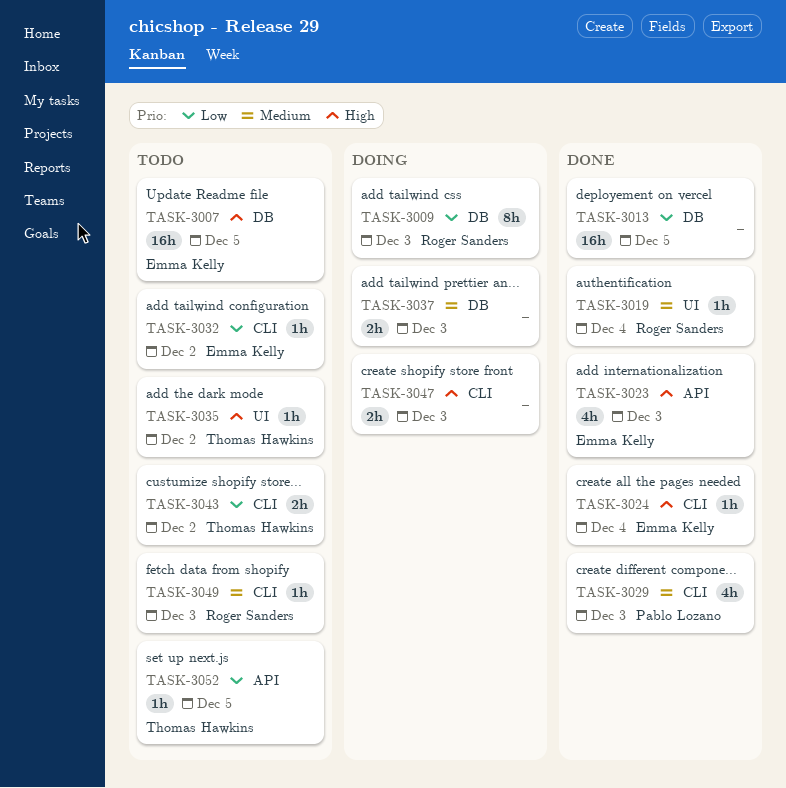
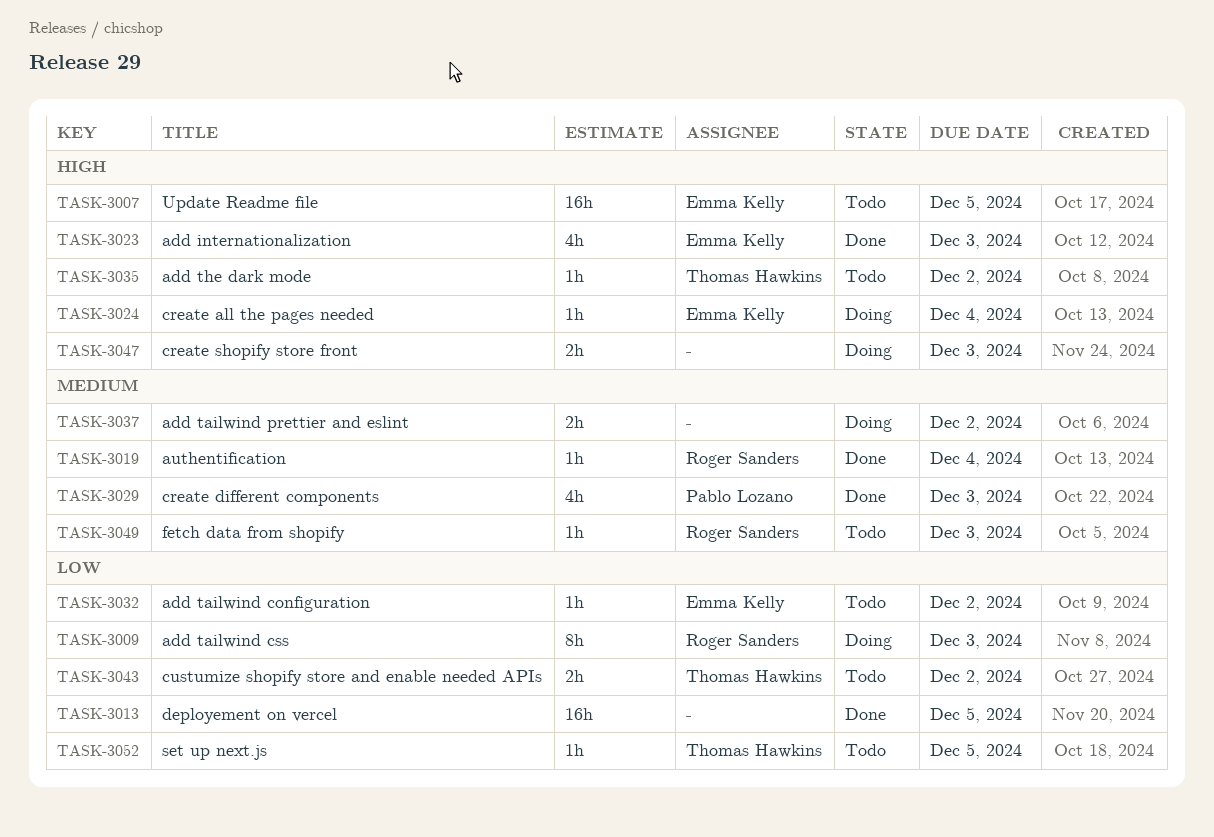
TASK-3024, status: Done -> Doing
TASK-3037, due: Dec 3 -> Dec 2

